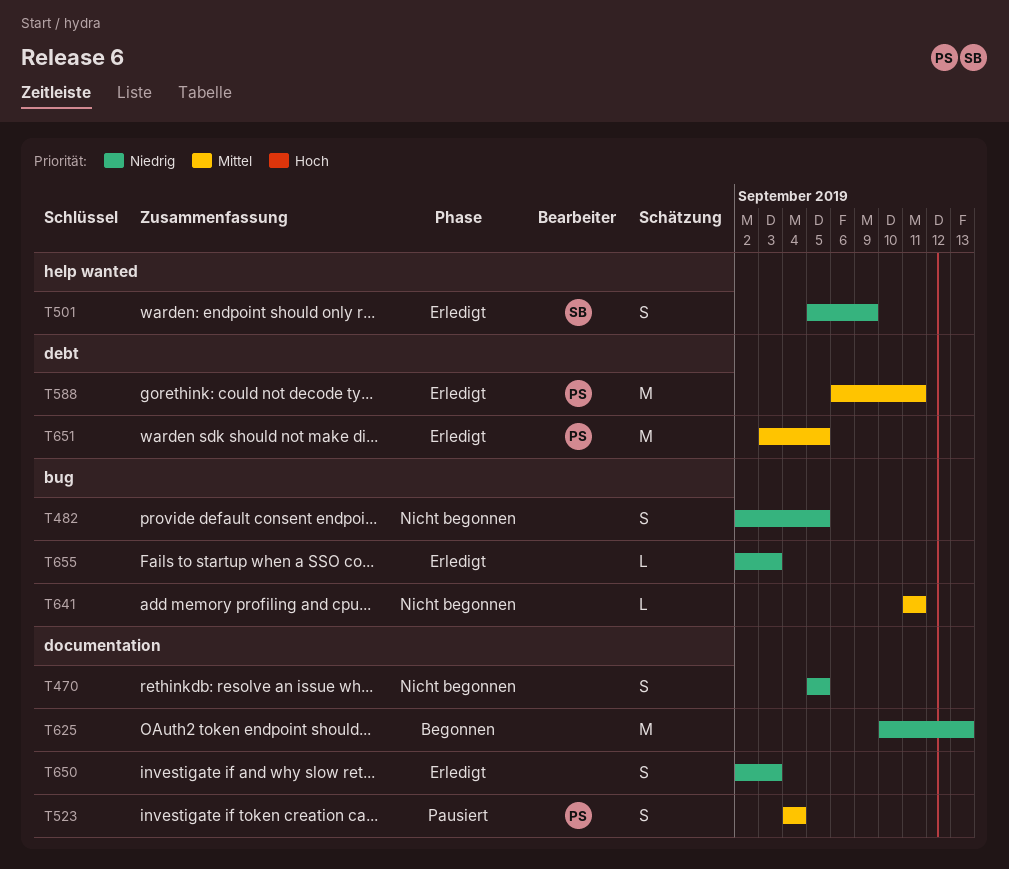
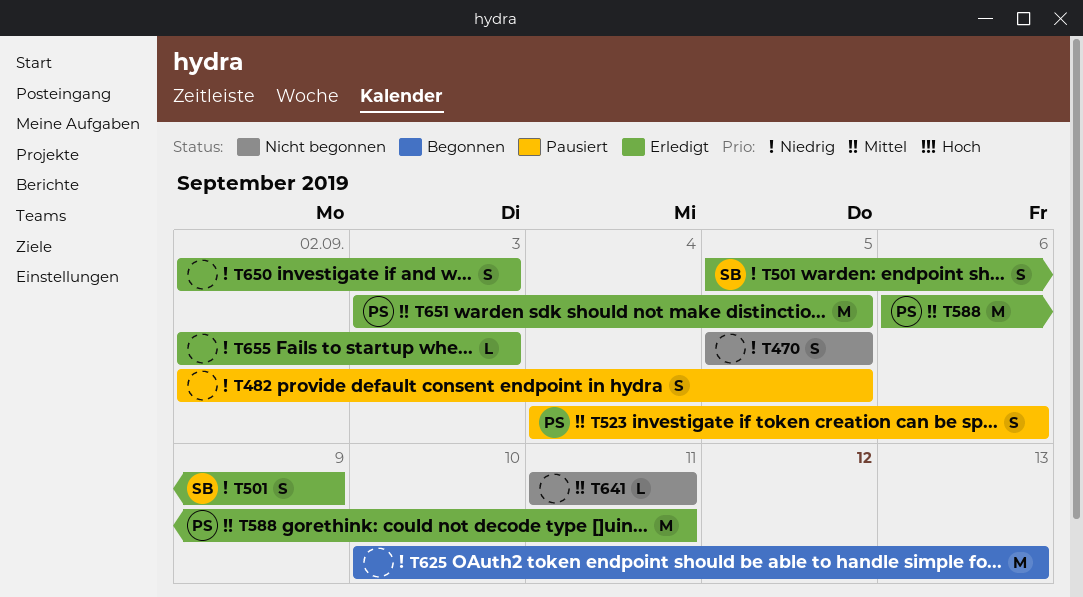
T482, status: Nicht begonnen -> Pausiert
T523, due: Sep 4 -> Sep 6

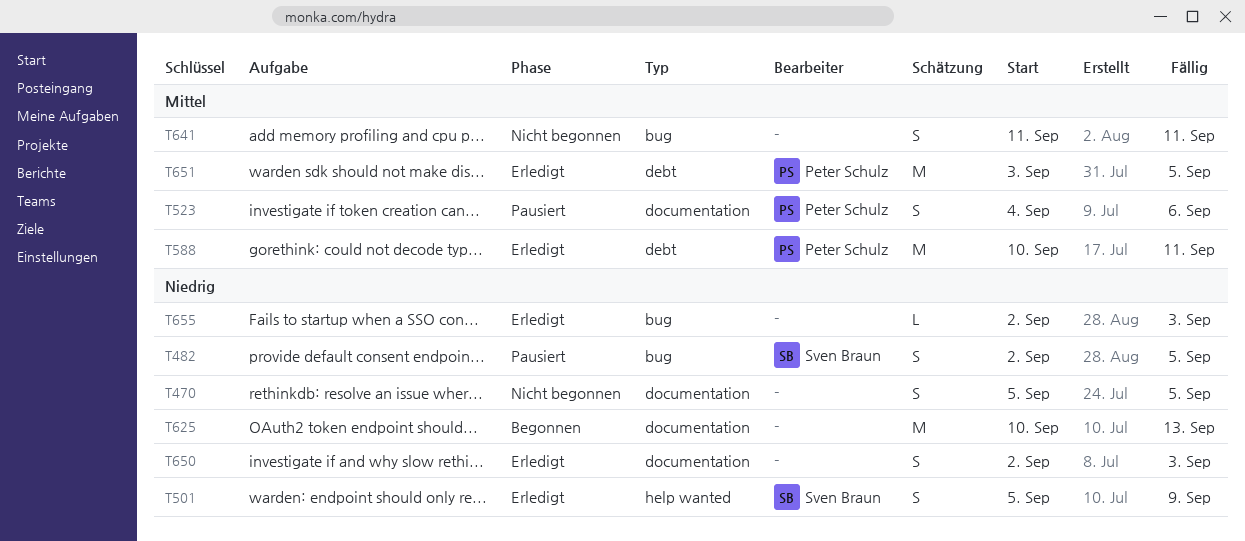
T482, owner: none -> Sven Braun
T588, start: Sep 6 -> Sep 10
T641, estimate: L -> S

